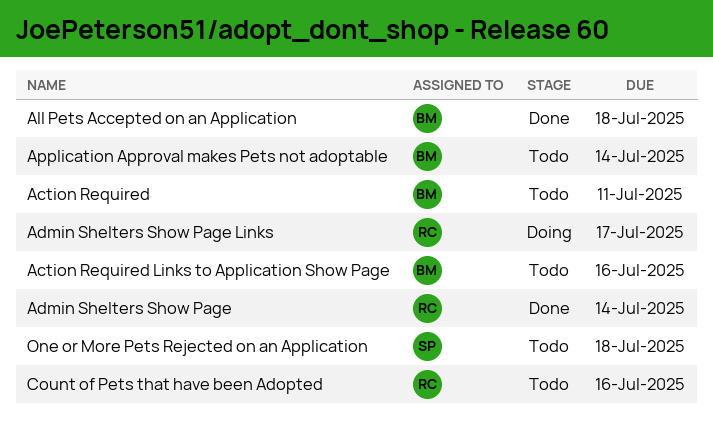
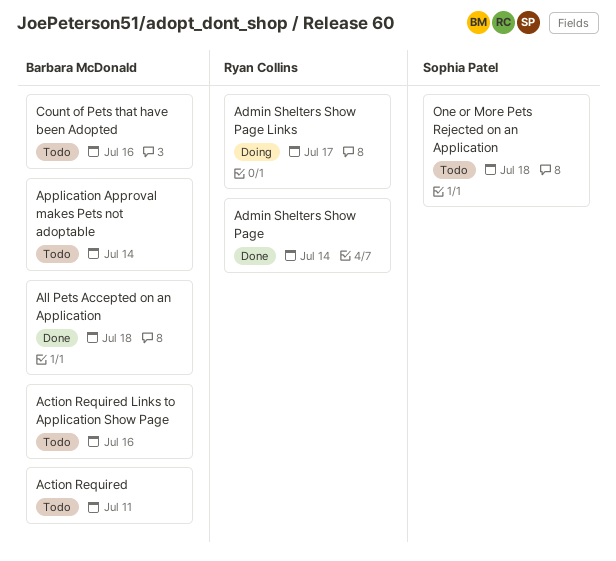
Count of Pets that have been Adopted, owner: Ryan Collins -> Barbara McDonald

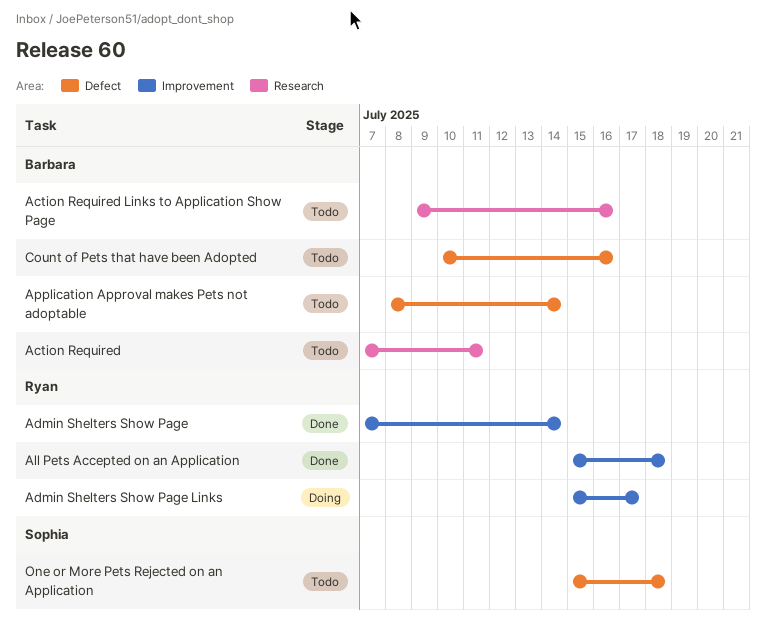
All Pets Accepted on an Application, owner: Barbara McDonald -> Ryan Collins

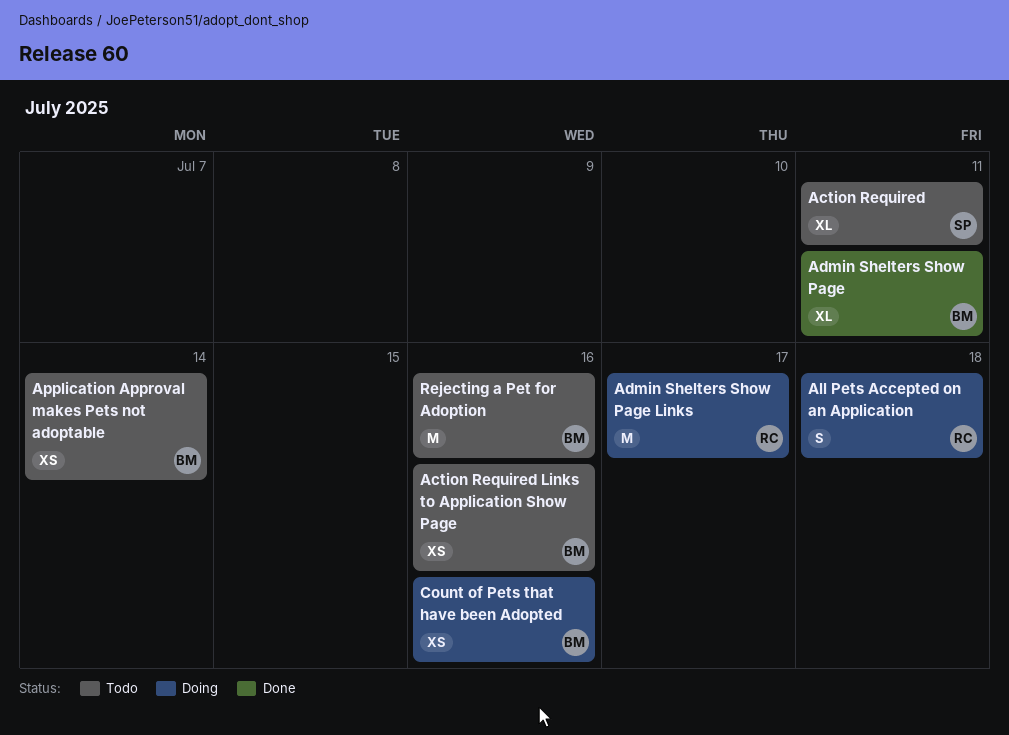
Action Required, owner: Barbara -> Sophia
Admin Shelters Show Page, owner: Ryan -> Barbara
Admin Shelters Show Page, due: Jul 14 -> Jul 11
All Pets Accepted on an Application, status: Done -> Doing
Count of Pets that have been Adopted, status: Todo -> Doing
One or More Pets Rejected on an Application: present -> none
Rejecting a Pet for Adoption: none -> present

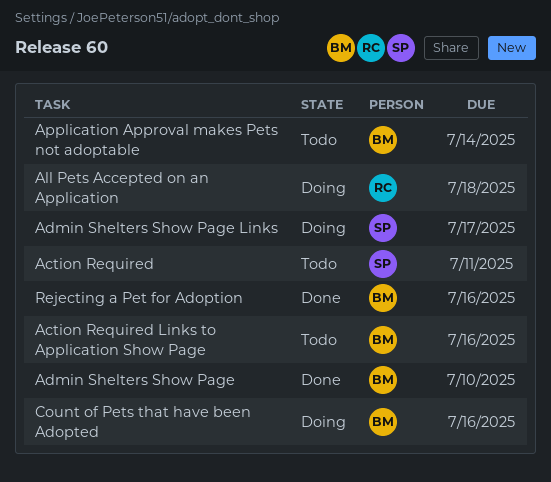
Admin Shelters Show Page, due: Jul 11 -> Jul 10
Admin Shelters Show Page Links, owner: RC -> SP
Rejecting a Pet for Adoption, status: Todo -> Done

